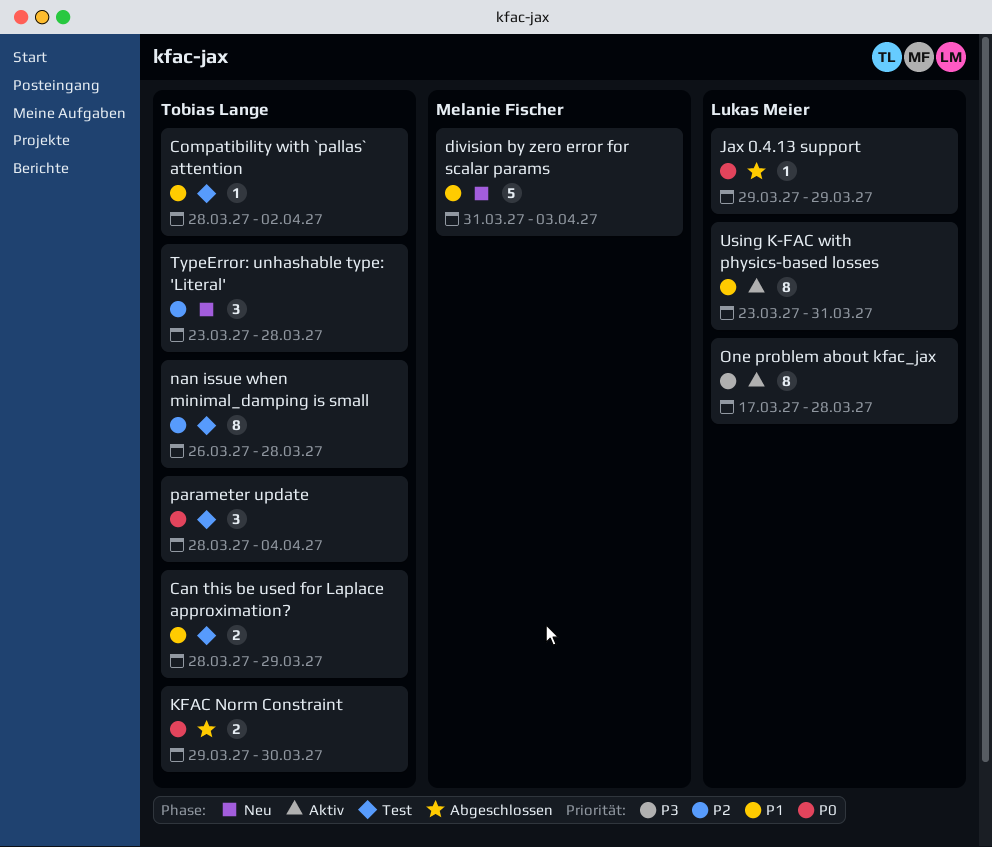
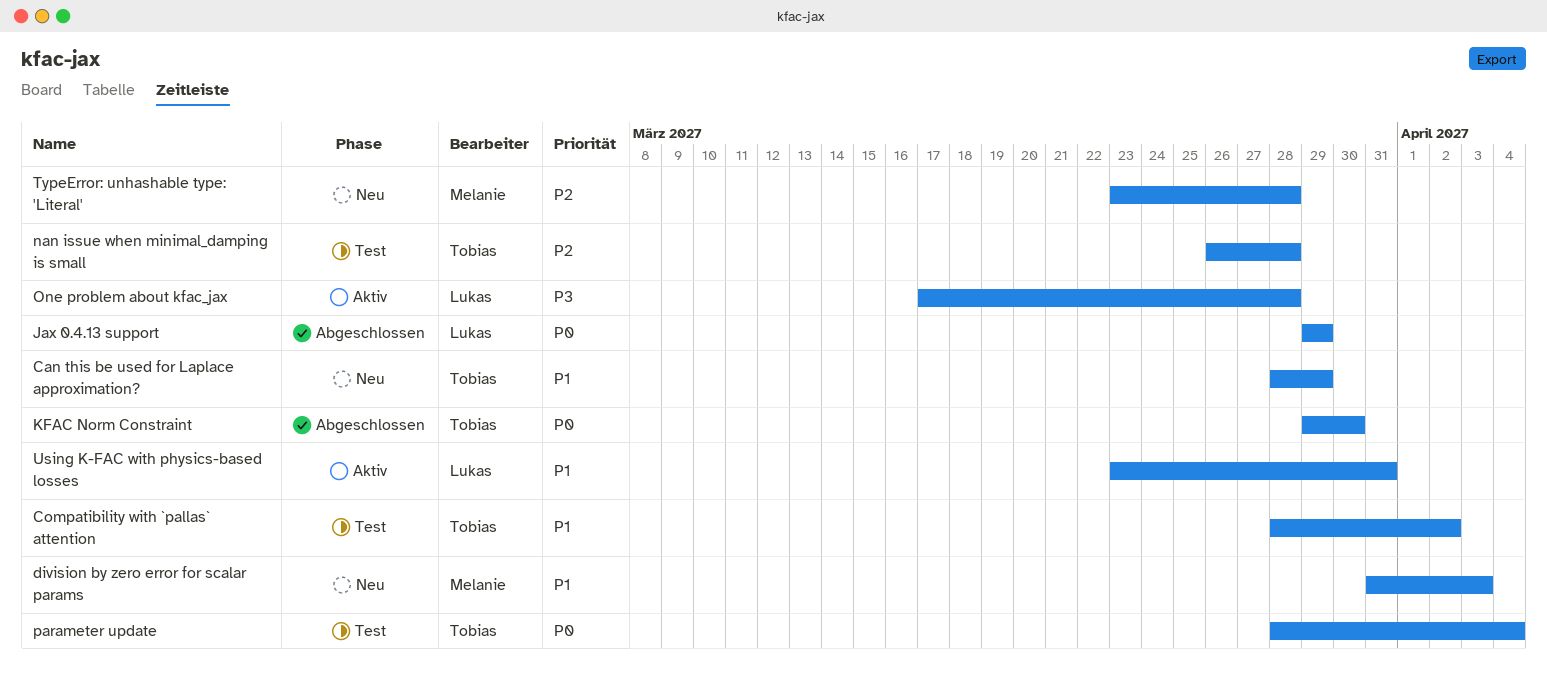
Can this be used for Laplace approximation?, status: Test -> Neu
TypeError: unhashable type: 'Literal', owner: Tobias Lange -> Melanie Fischer

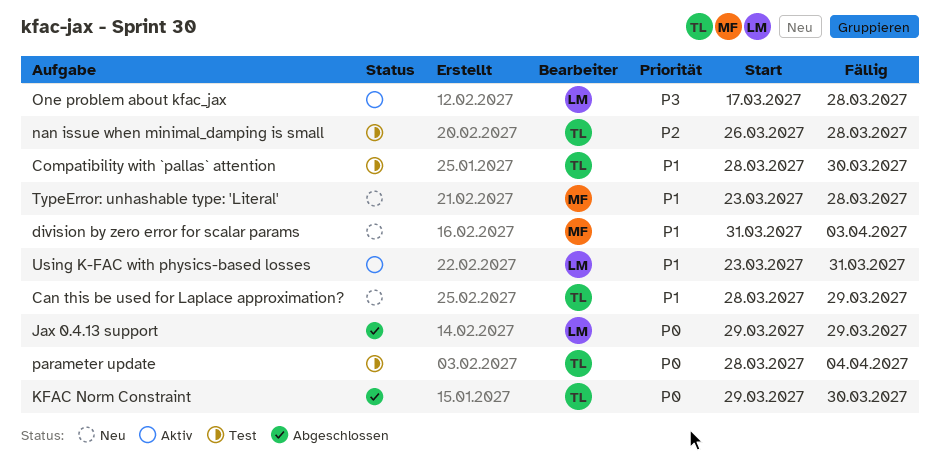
Compatibility with `pallas` attention, due: Apr 2 -> Mar 30
TypeError: unhashable type: 'Literal', priority: P2 -> P1

